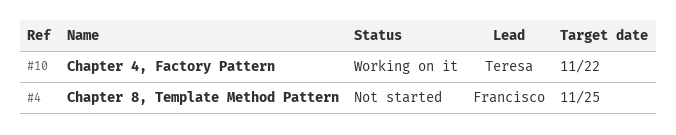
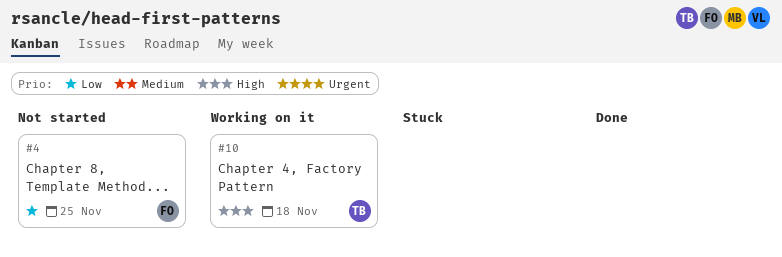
#10, due: Nov 22 -> Nov 18

